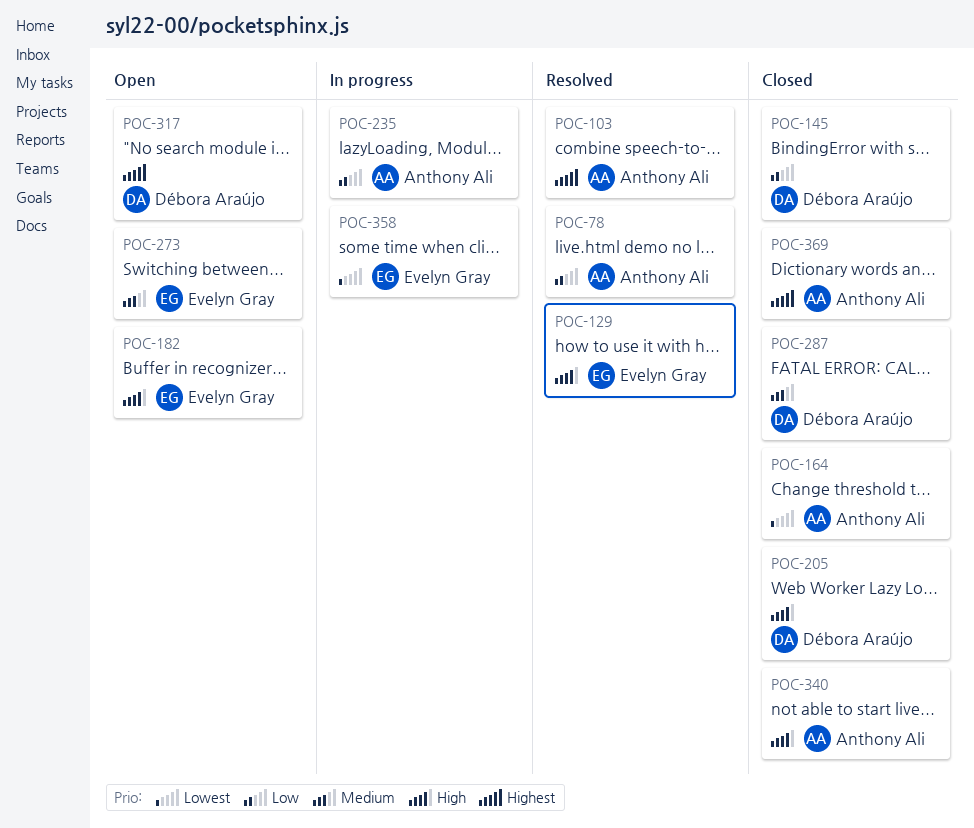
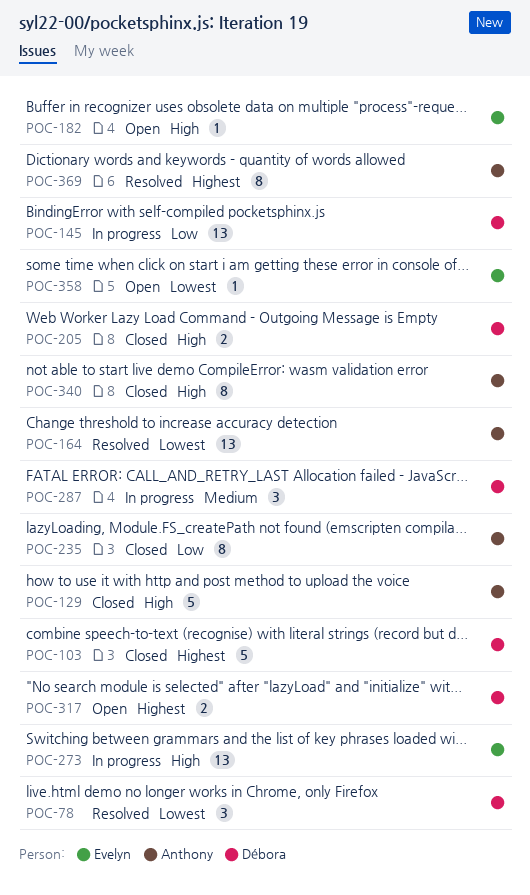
POC-78, owner: Anthony Ali -> Débora Araújo
POC-78, priority: Low -> Lowest
POC-103, status: Resolved -> Closed
POC-103, owner: Anthony Ali -> Débora Araújo
POC-129, status: Resolved -> Closed
POC-129, owner: Evelyn Gray -> Anthony Ali
POC-145, status: Closed -> In progress
POC-164, status: Closed -> Resolved
POC-235, status: In progress -> Closed
POC-273, status: Open -> In progress
POC-273, priority: Medium -> High
POC-287, status: Closed -> In progress
POC-358, status: In progress -> Open
POC-369, status: Closed -> Resolved

